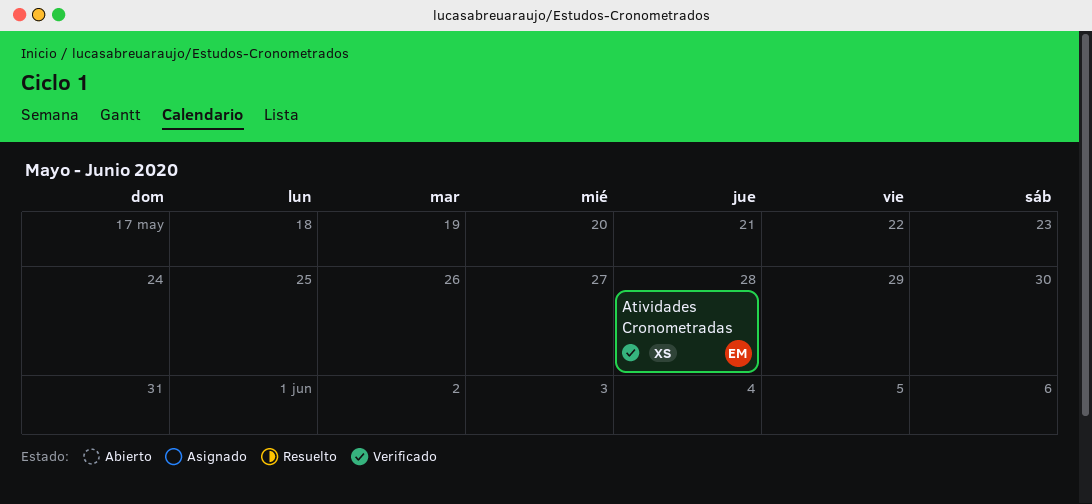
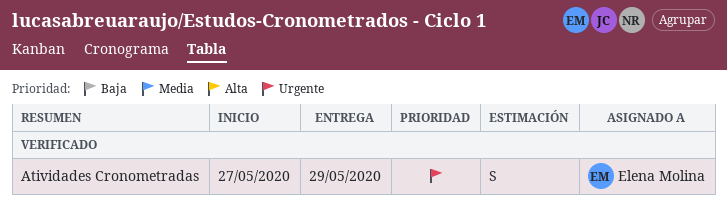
Atividades Cronometradas, estimate: XS -> S
Atividades Cronometradas, due: May 28 -> May 29

